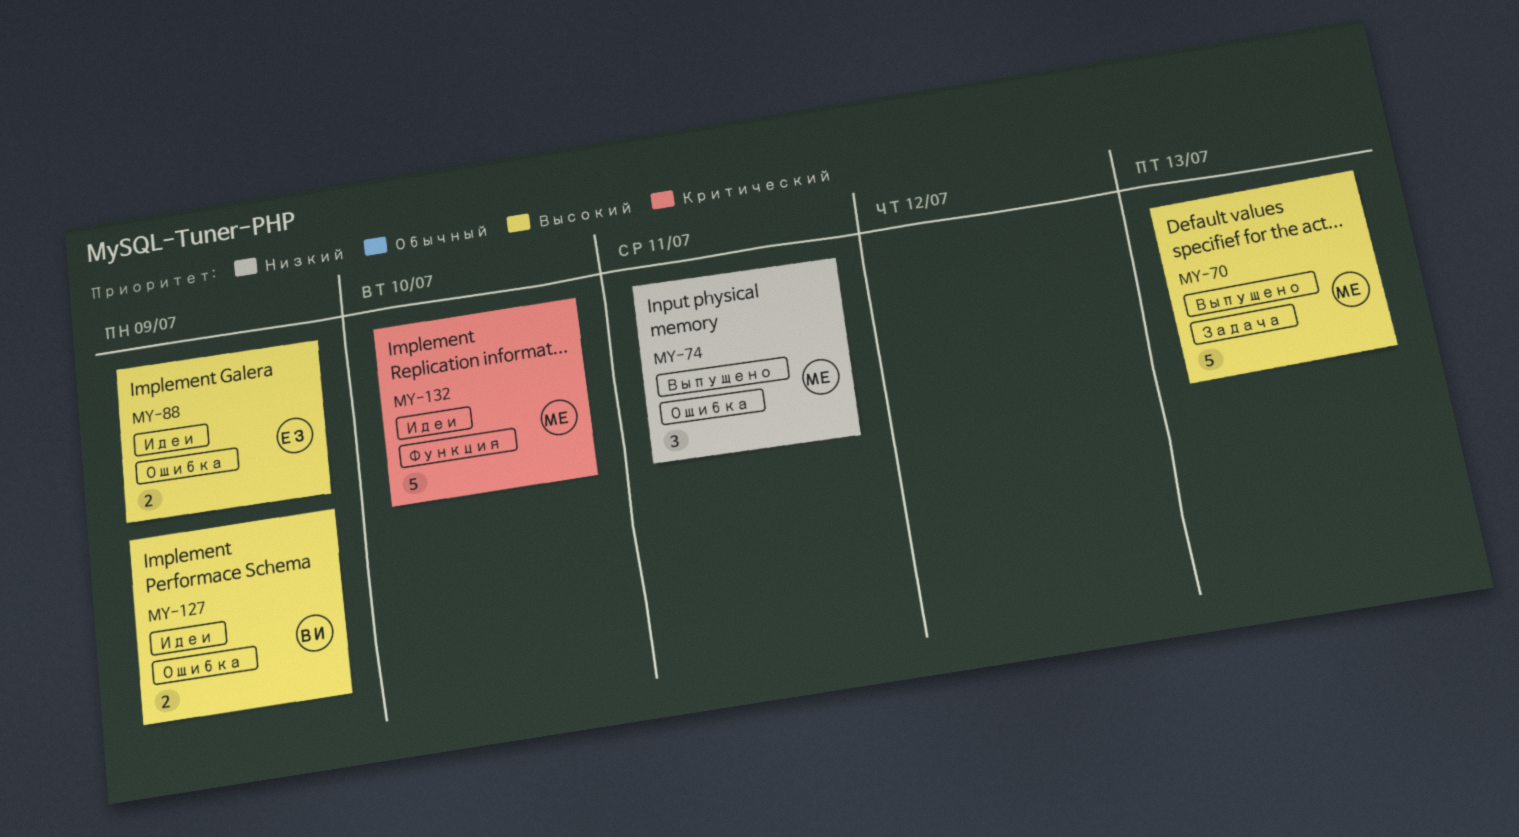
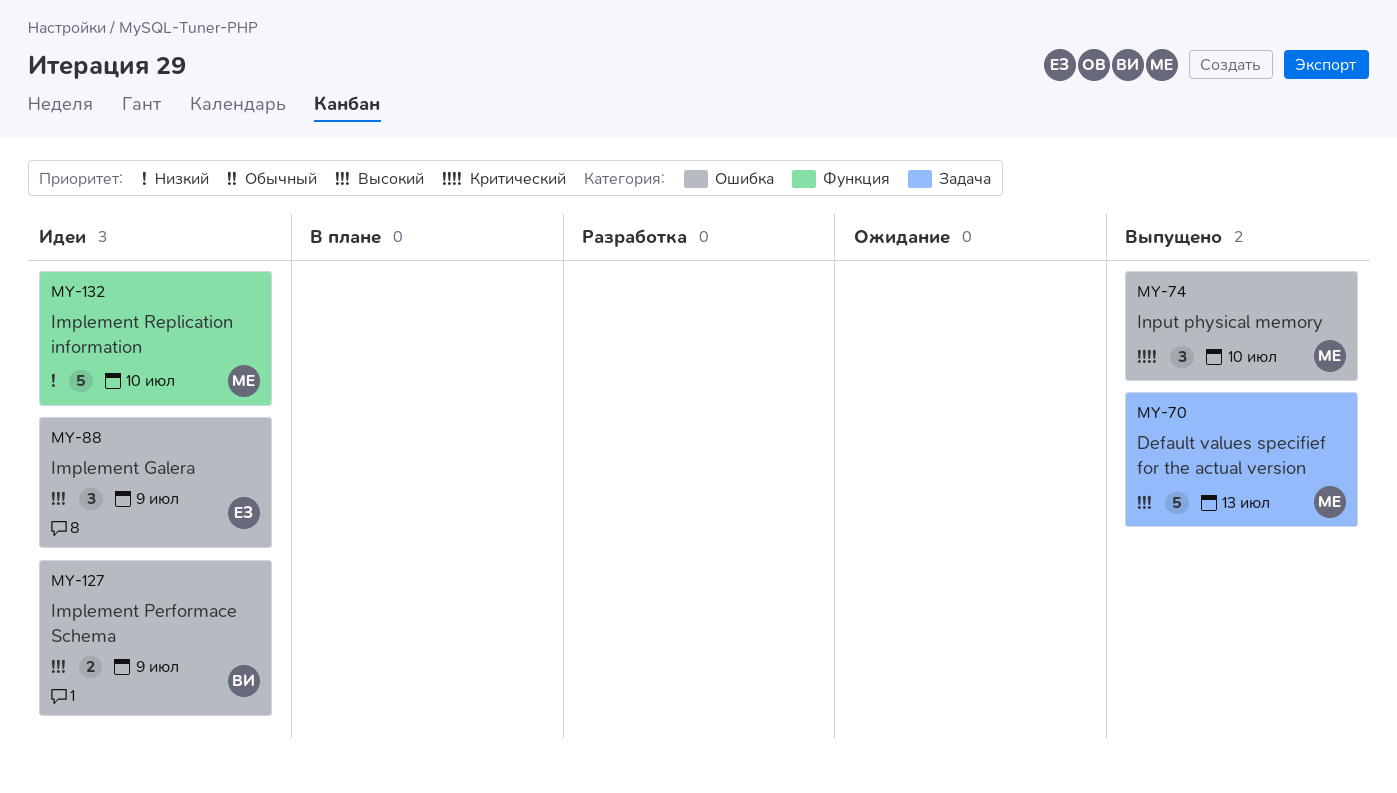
MY-74, priority: Низкий -> Критический
MY-74, due: Jul 11 -> Jul 10
MY-88, estimate: 2 -> 3
MY-132, priority: Критический -> Низкий

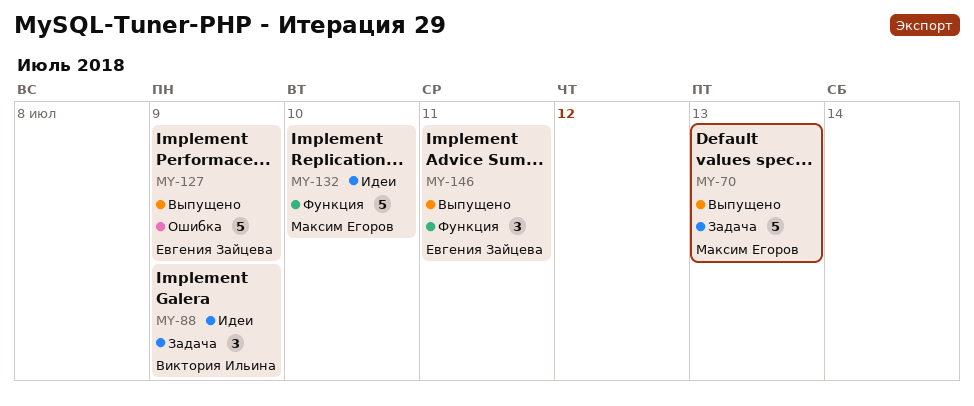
MY-74: present -> none
MY-88, owner: Евгения Зайцева -> Виктория Ильина
MY-88, label: Ошибка -> Задача
MY-127, status: Идеи -> Выпущено
MY-127, owner: Виктория Ильина -> Евгения Зайцева
MY-127, estimate: 2 -> 5
MY-146: none -> present

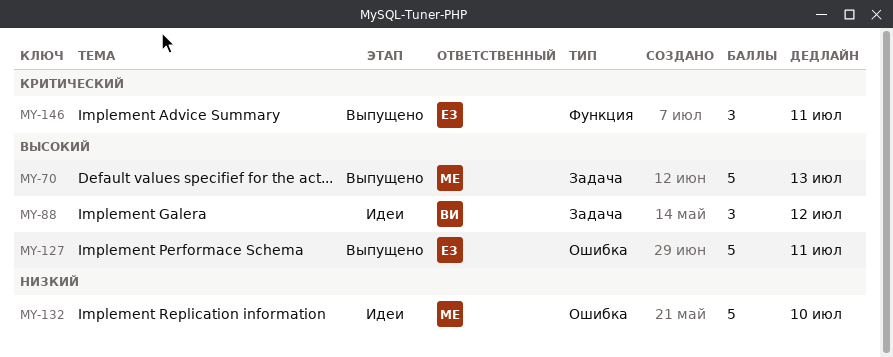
MY-88, due: Jul 9 -> Jul 12
MY-127, due: Jul 9 -> Jul 11
MY-132, label: Функция -> Ошибка

